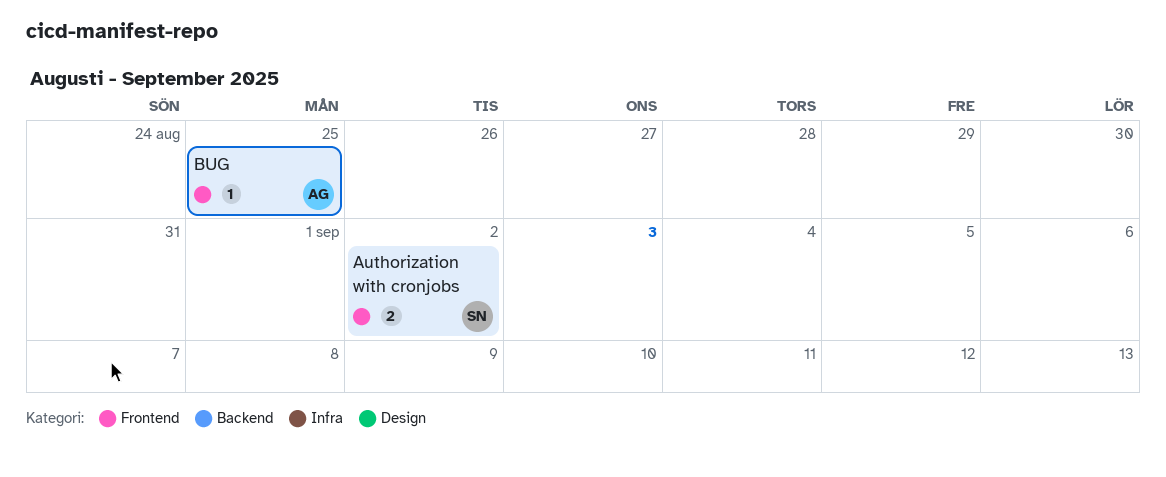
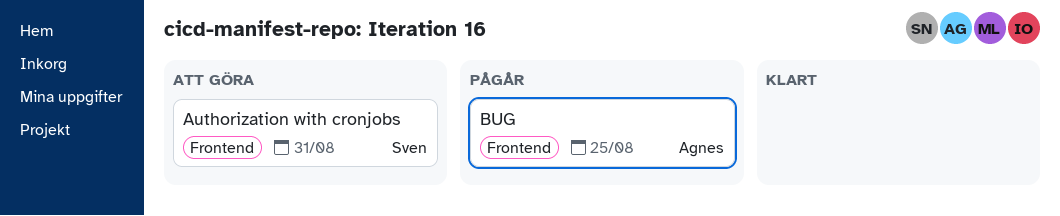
Authorization with cronjobs, due: Sep 2 -> Aug 31

